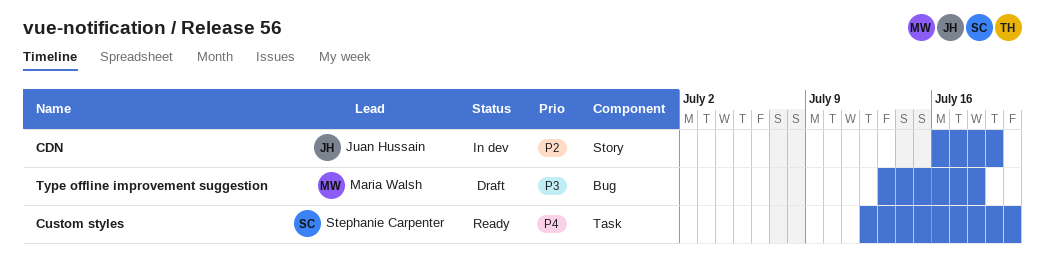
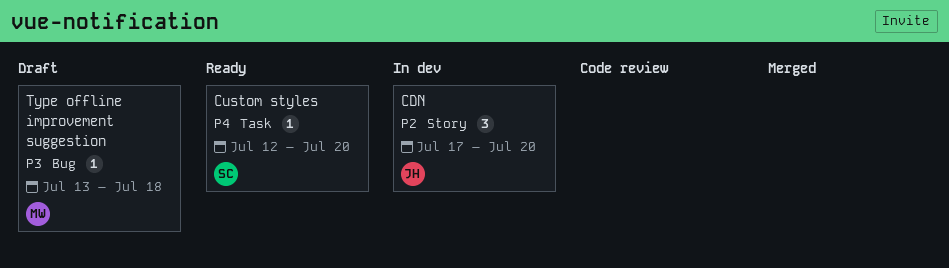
CDN, start: Jul 16 -> Jul 17
CDN, due: Jul 19 -> Jul 20

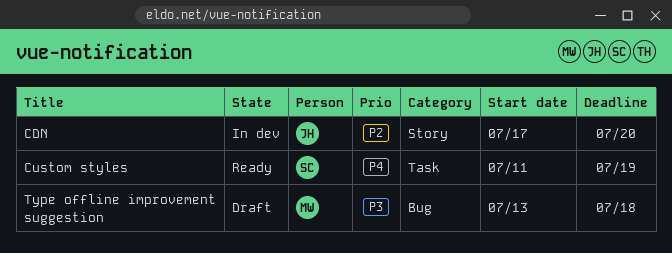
Custom styles, start: Jul 12 -> Jul 11
Custom styles, due: Jul 20 -> Jul 19

